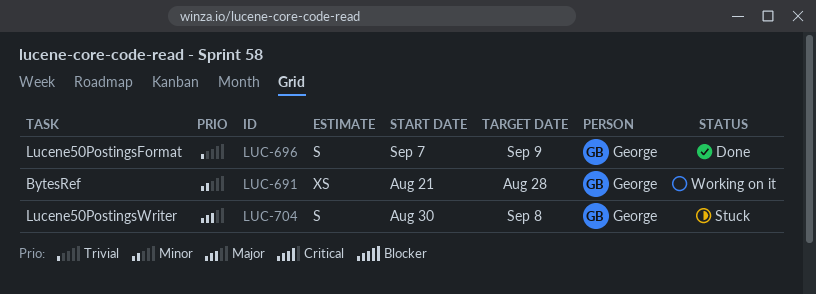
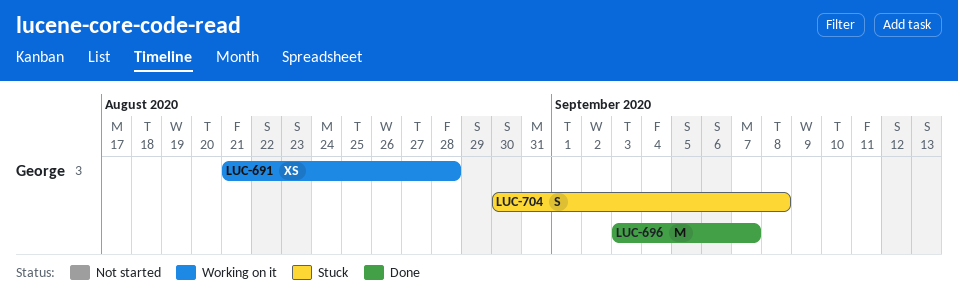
LUC-696, estimate: S -> M
LUC-696, start: Sep 7 -> Sep 3
LUC-696, due: Sep 9 -> Sep 7

